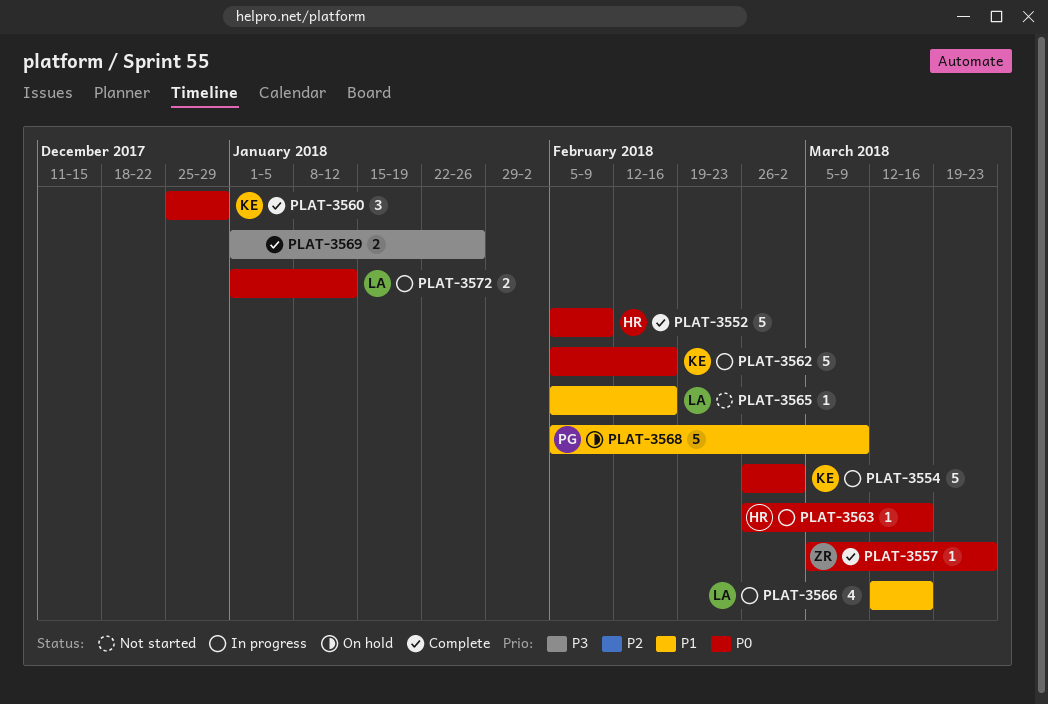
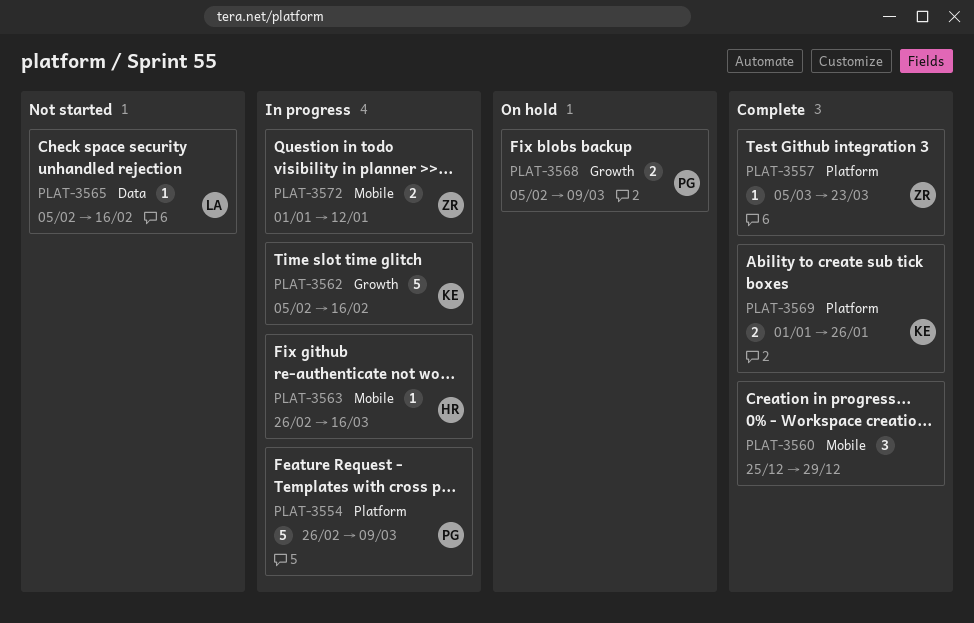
PLAT-3552: present -> none
PLAT-3554, owner: KE -> PG
PLAT-3554, due: Mar 2 -> Mar 9
PLAT-3560, owner: KE -> none
PLAT-3566: present -> none
PLAT-3568, estimate: 5 -> 2
PLAT-3569, owner: none -> KE
PLAT-3572, owner: LA -> ZR

